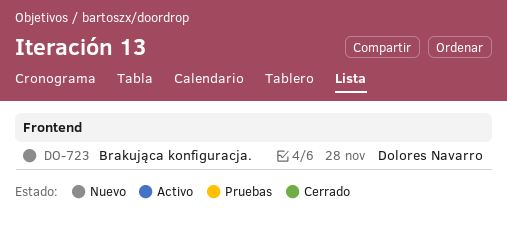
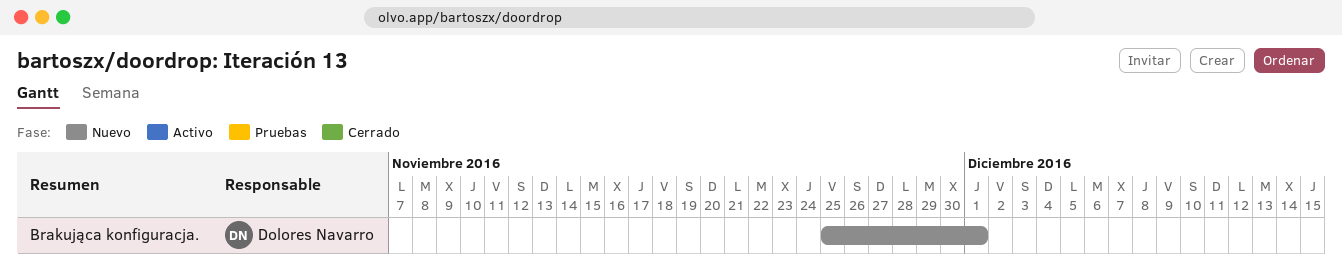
Brakująca konfiguracja., due: Nov 28 -> Dec 1

